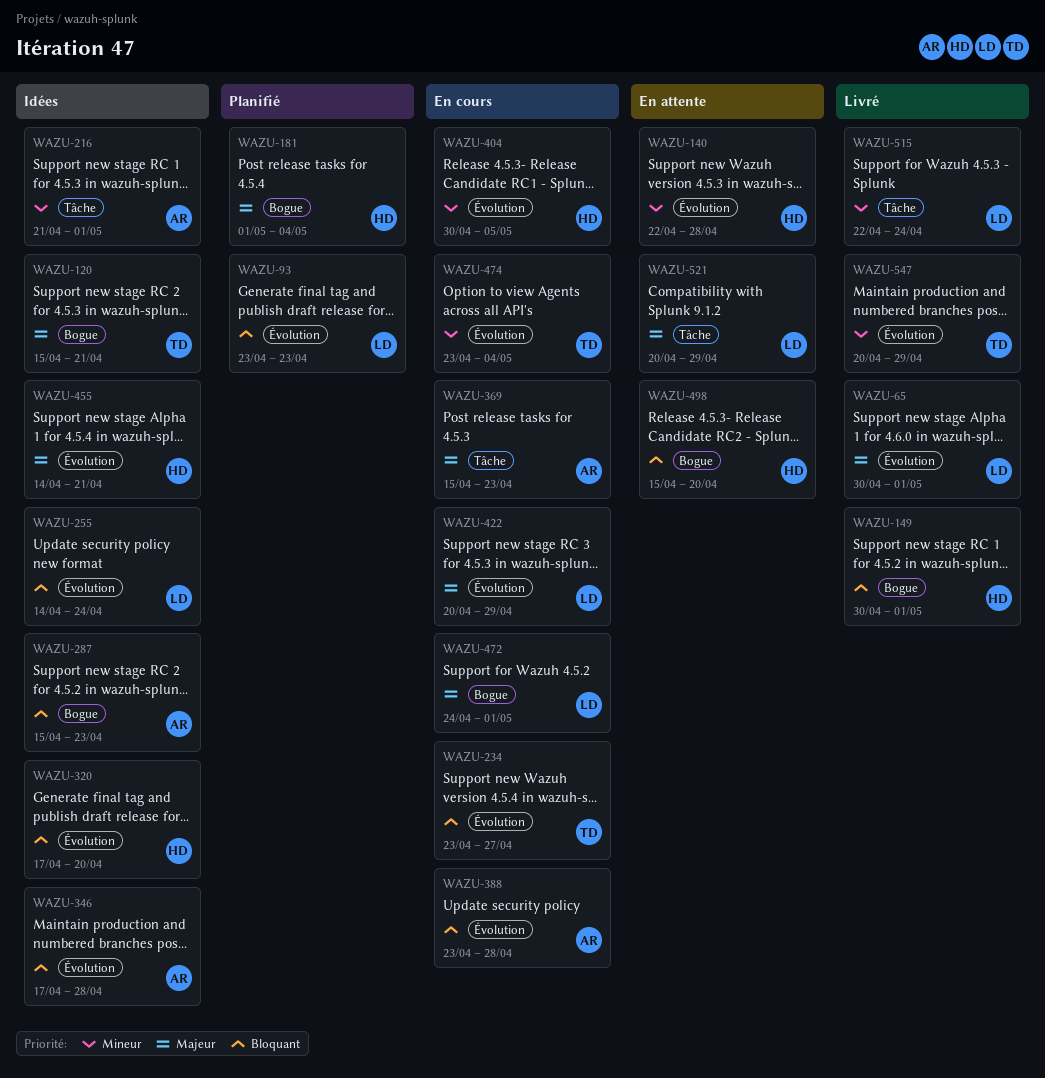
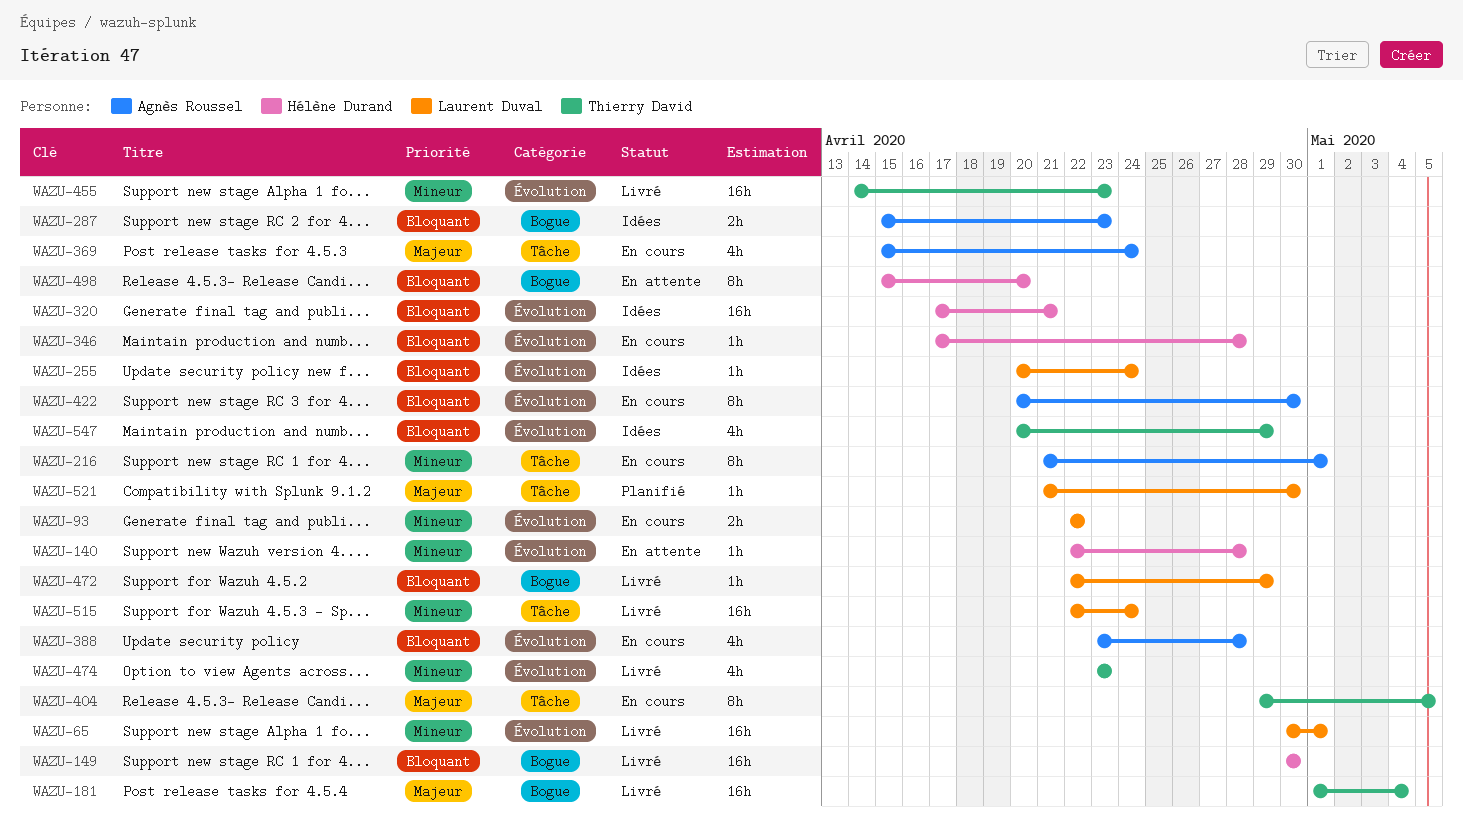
WAZU-65, priority: Majeur -> Mineur
WAZU-93, status: Planifié -> En cours
WAZU-93, priority: Bloquant -> Mineur
WAZU-93, start: Apr 23 -> Apr 22
WAZU-93, due: Apr 23 -> Apr 22
WAZU-120: present -> none
WAZU-149, due: May 1 -> Apr 30
WAZU-181, status: Planifié -> Livré
WAZU-181, owner: Hélène Durand -> Thierry David
WAZU-216, status: Idées -> En cours
WAZU-234: present -> none
WAZU-255, start: Apr 14 -> Apr 20
WAZU-320, due: Apr 20 -> Apr 21
WAZU-346, status: Idées -> En cours
WAZU-346, owner: Agnès Roussel -> Hélène Durand
WAZU-369, due: Apr 23 -> Apr 24
WAZU-404, owner: Hélène Durand -> Thierry David
WAZU-404, priority: Mineur -> Majeur
WAZU-404, label: Évolution -> Tâche
WAZU-404, start: Apr 30 -> Apr 29
WAZU-422, owner: Laurent Duval -> Agnès Roussel
WAZU-422, priority: Majeur -> Bloquant
WAZU-422, due: Apr 29 -> Apr 30
WAZU-455, status: Idées -> Livré
WAZU-455, owner: Hélène Durand -> Thierry David
WAZU-455, priority: Majeur -> Mineur
WAZU-455, due: Apr 21 -> Apr 23
WAZU-472, status: En cours -> Livré
WAZU-472, priority: Majeur -> Bloquant
WAZU-472, start: Apr 24 -> Apr 22
WAZU-472, due: May 1 -> Apr 29
WAZU-474, status: En cours -> Livré
WAZU-474, due: May 4 -> Apr 23
WAZU-521, status: En attente -> Planifié
WAZU-521, start: Apr 20 -> Apr 21
WAZU-521, due: Apr 29 -> Apr 30
WAZU-547, status: Livré -> Idées
WAZU-547, priority: Mineur -> Bloquant

